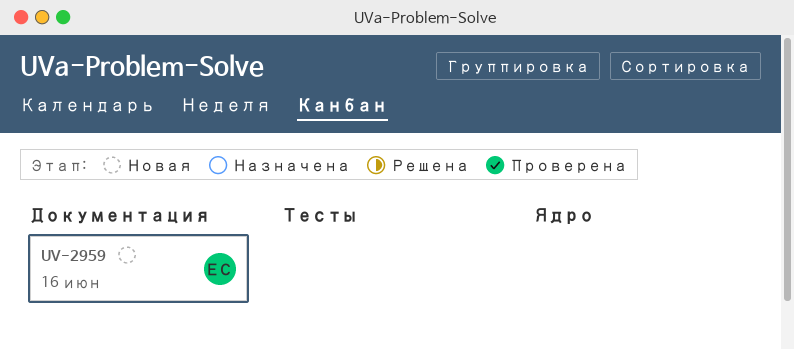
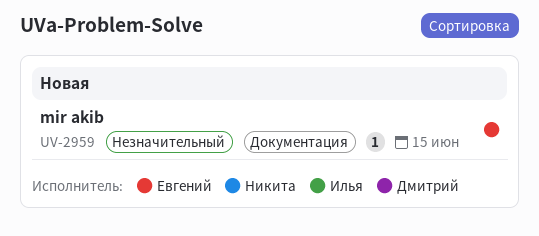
UV-2959, due: Jun 16 -> Jun 15

